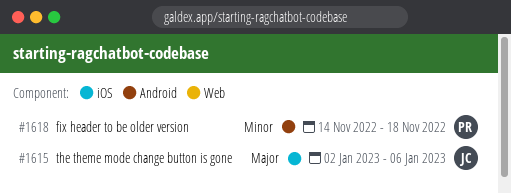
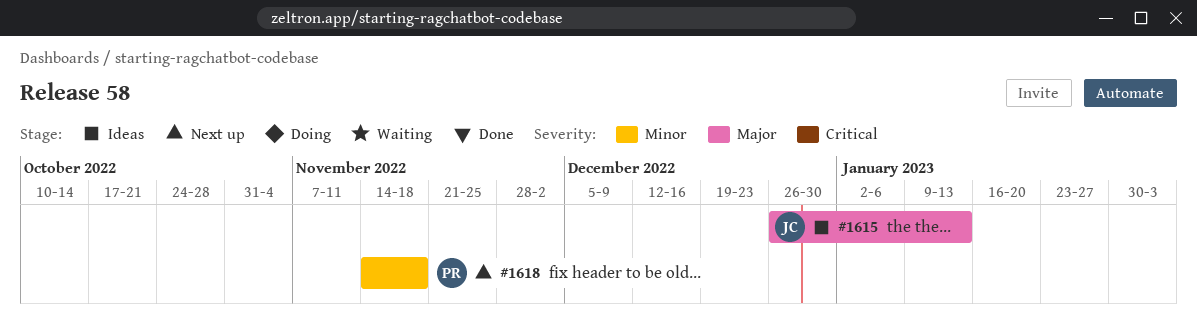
#1615, start: Jan 2 -> Dec 26
#1615, due: Jan 6 -> Jan 13

